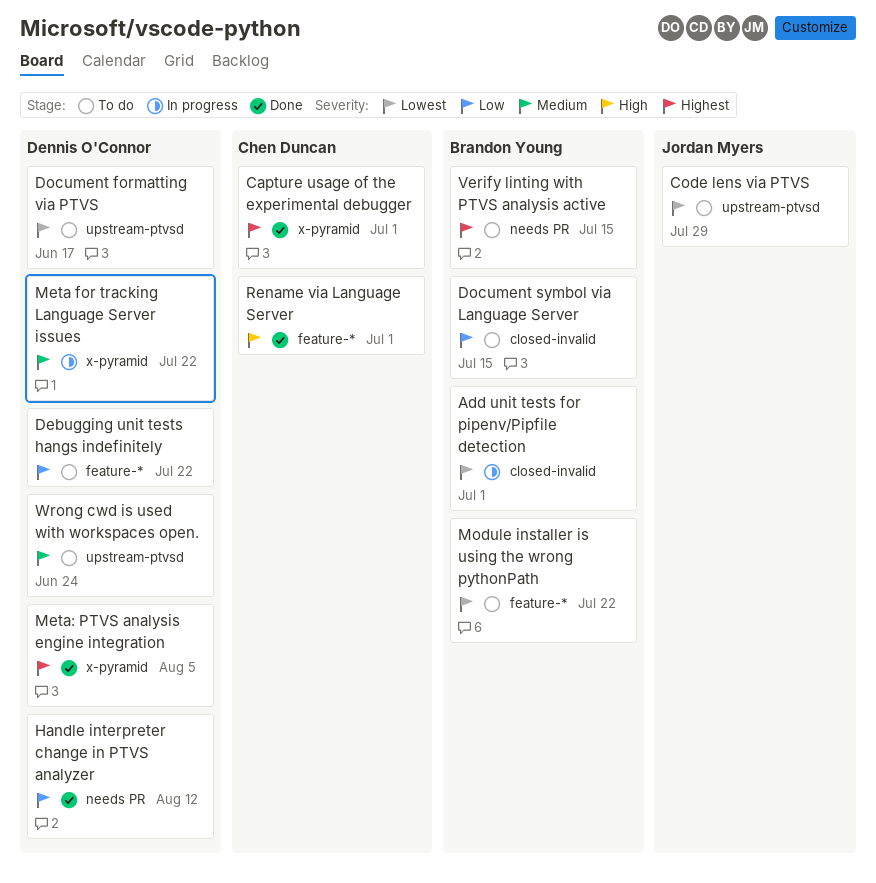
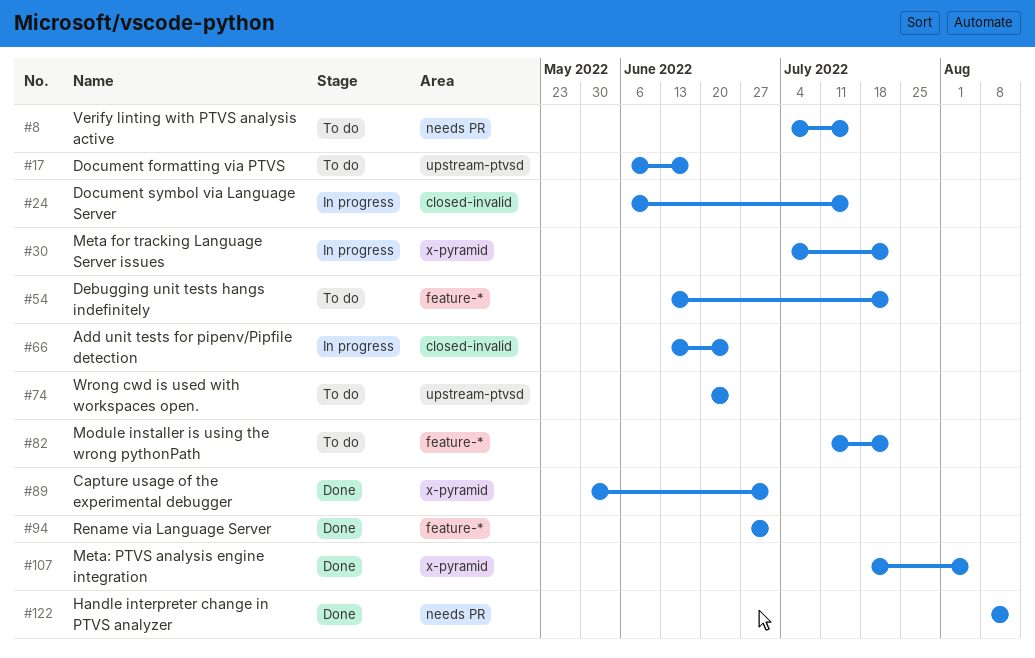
Add unit tests for pipenv/Pipfile detection, due: Jul 1 -> Jun 24
Code lens via PTVS: present -> none
Document symbol via Language Server, status: To do -> In progress

